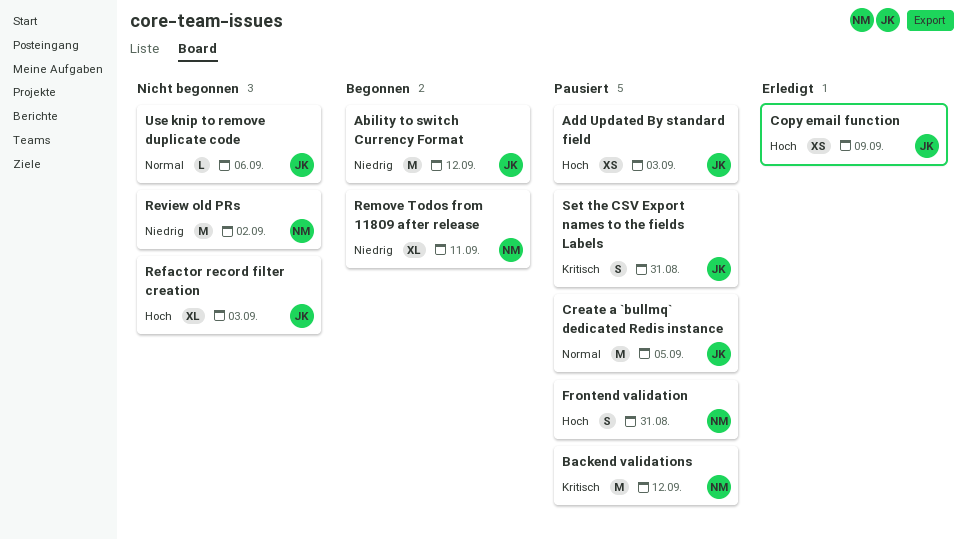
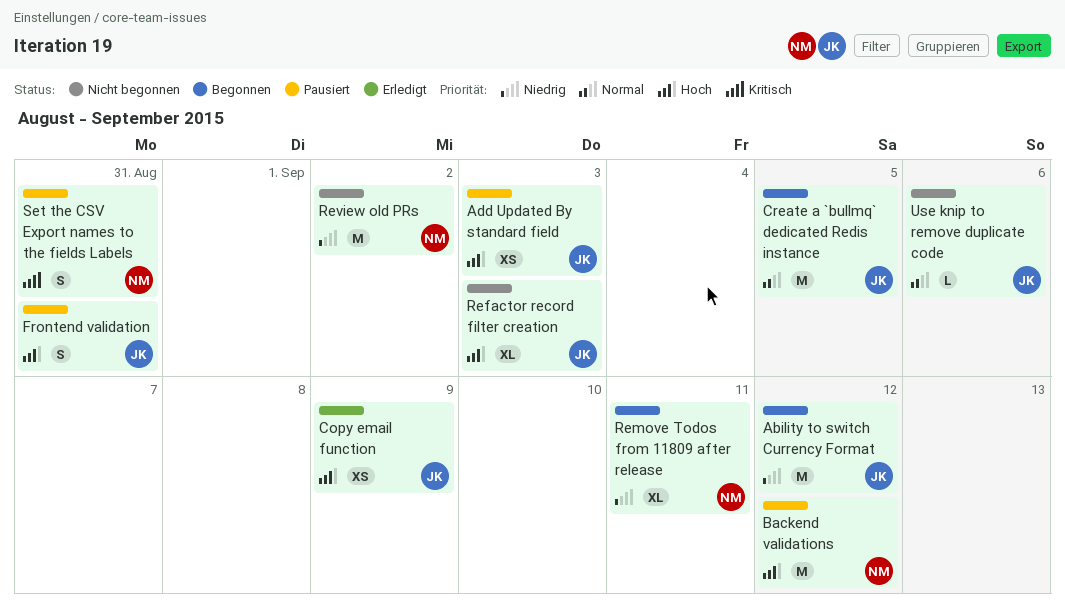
Backend validations, priority: Kritisch -> Hoch
Create a `bullmq` dedicated Redis instance, status: Pausiert -> Begonnen
Frontend validation, owner: NM -> JK
Set the CSV Export names to the fields Labels, owner: JK -> NM

